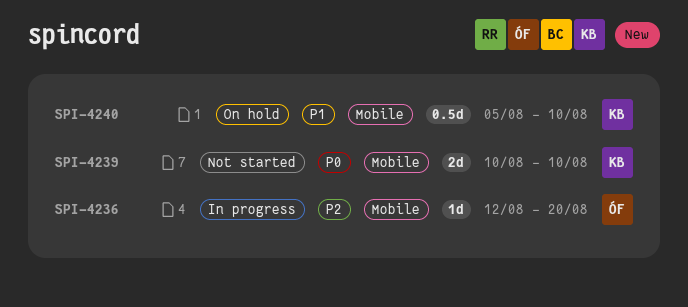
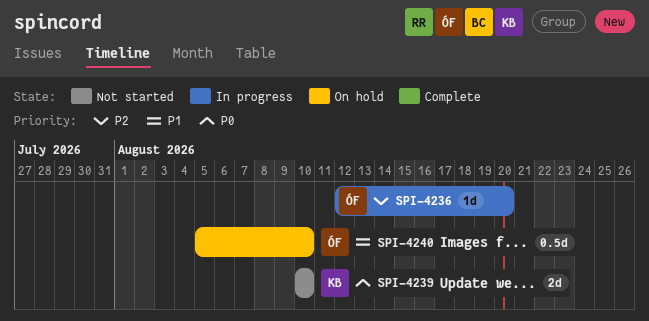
SPI-4240, owner: KB -> ÓF

